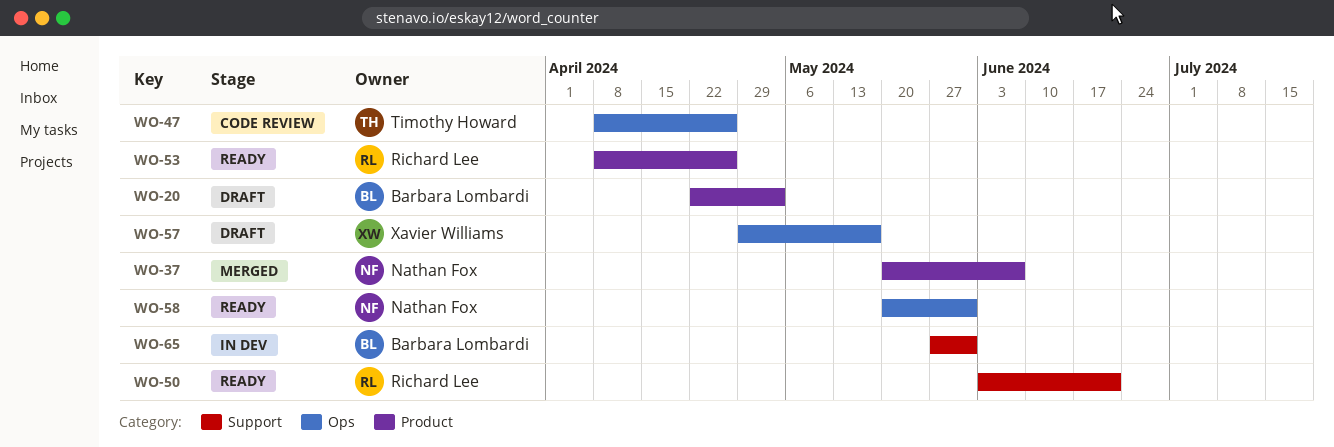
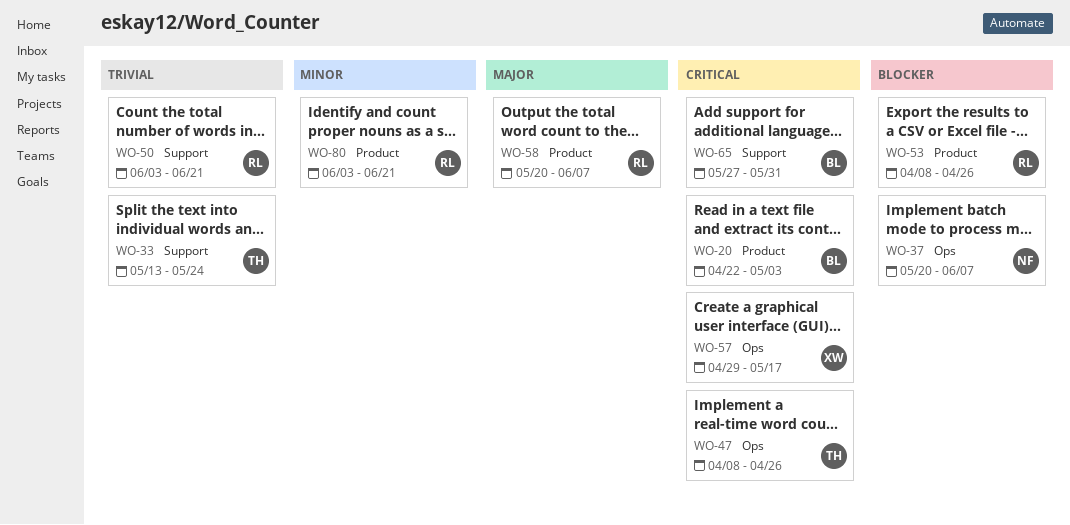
WO-33: none -> present
WO-37, label: Product -> Ops
WO-58, owner: Nathan Fox -> Richard Lee
WO-58, label: Ops -> Product
WO-58, due: May 31 -> Jun 7
WO-80: none -> present

